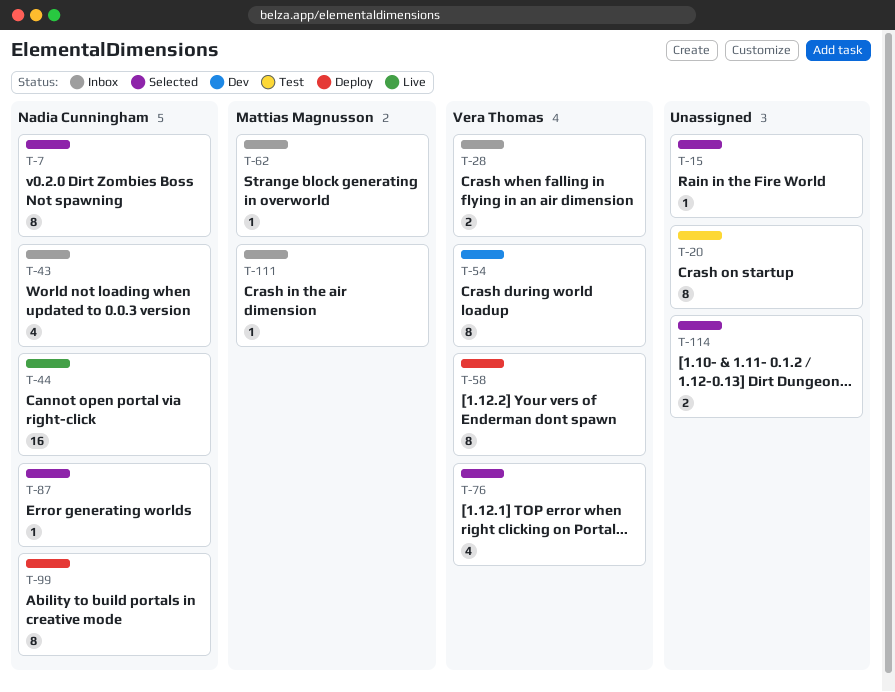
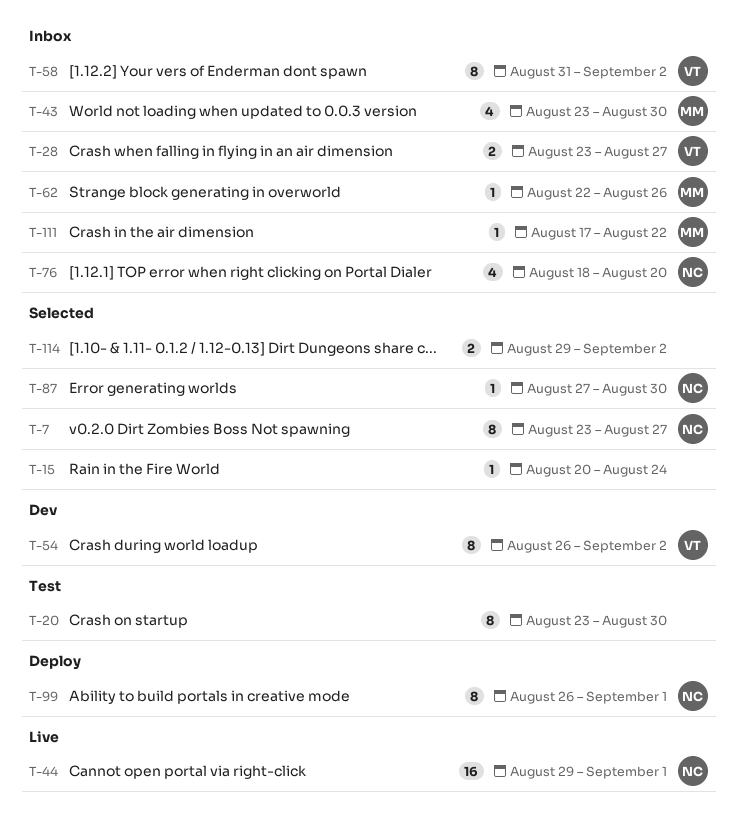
T-43, owner: Nadia Cunningham -> Mattias Magnusson
T-58, status: Deploy -> Inbox
T-76, status: Selected -> Inbox
T-76, owner: Vera Thomas -> Nadia Cunningham

